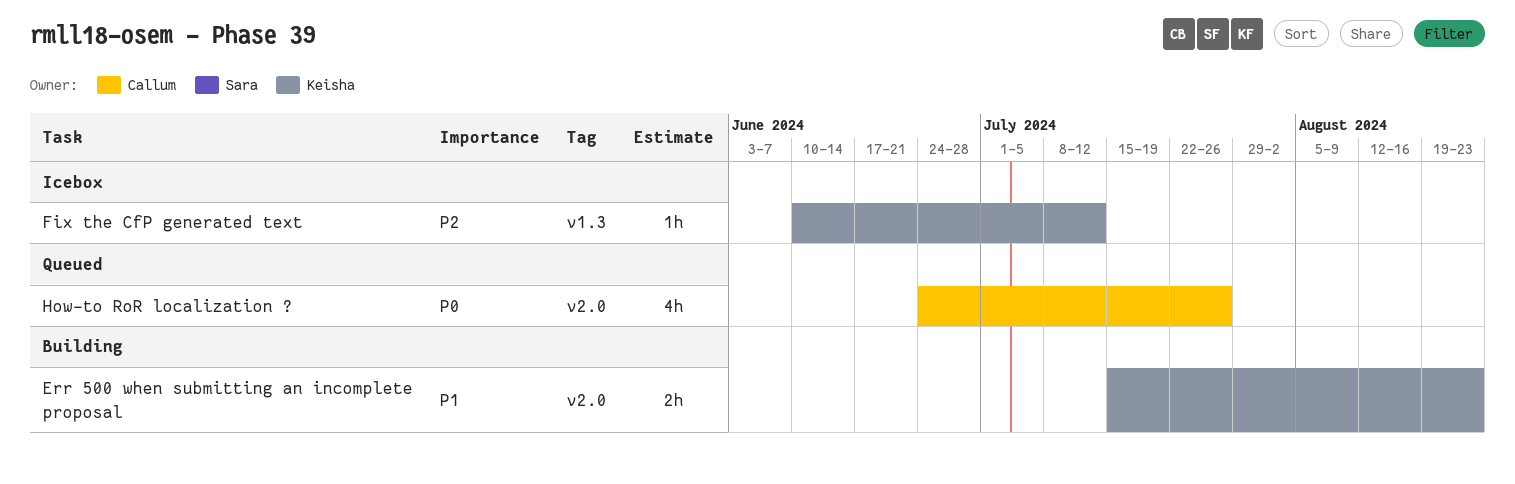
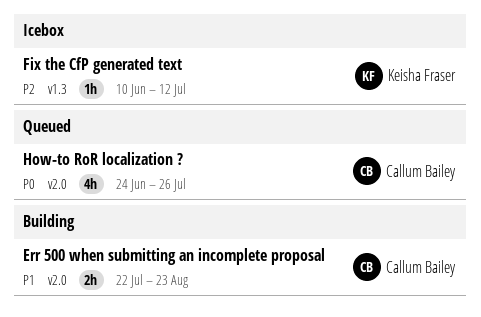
Err 500 when submitting an incomplete proposal, owner: Keisha Fraser -> Callum Bailey
Err 500 when submitting an incomplete proposal, start: Jul 15 -> Jul 22

